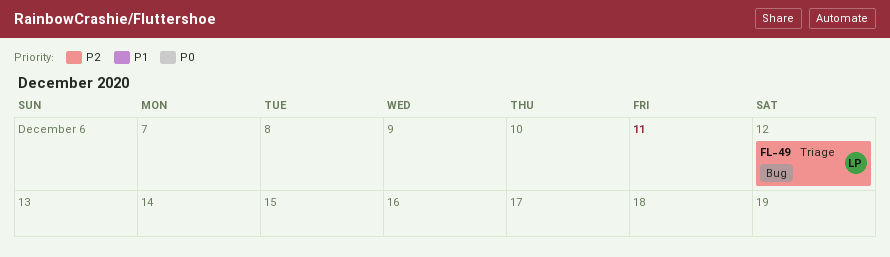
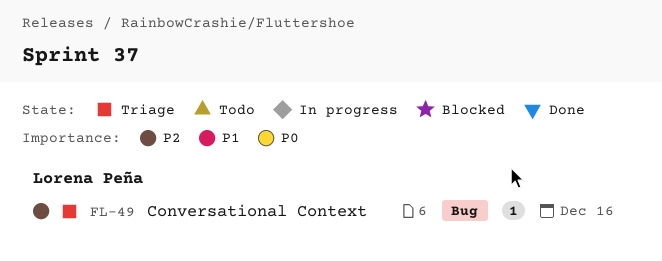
FL-49, due: Dec 12 -> Dec 16

